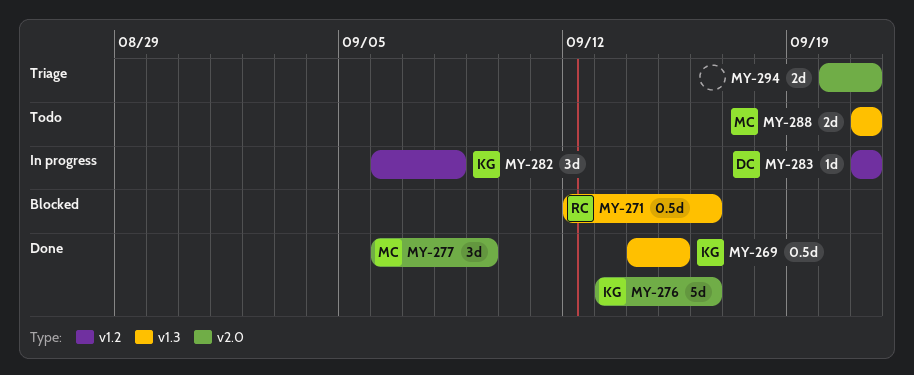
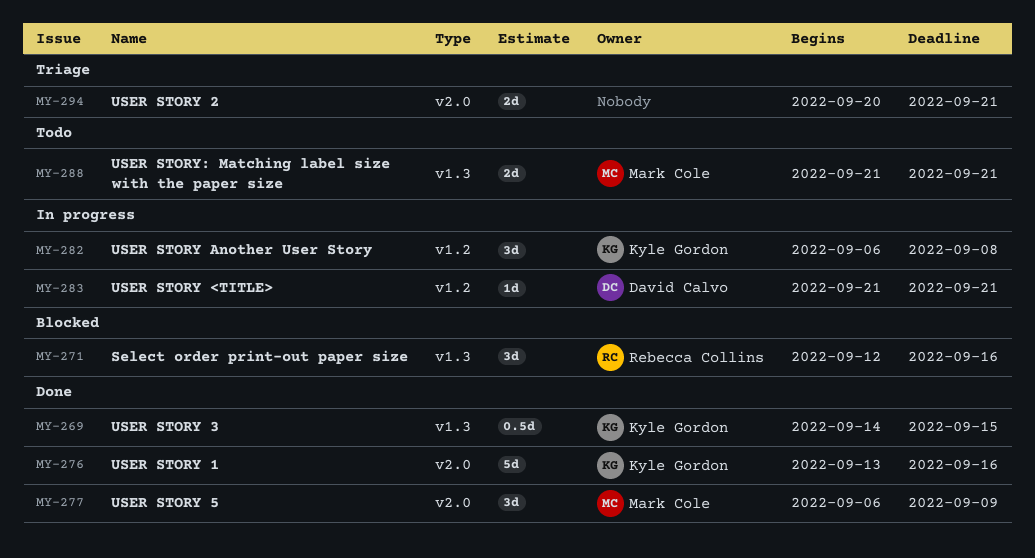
MY-271, estimate: 0.5d -> 3d

